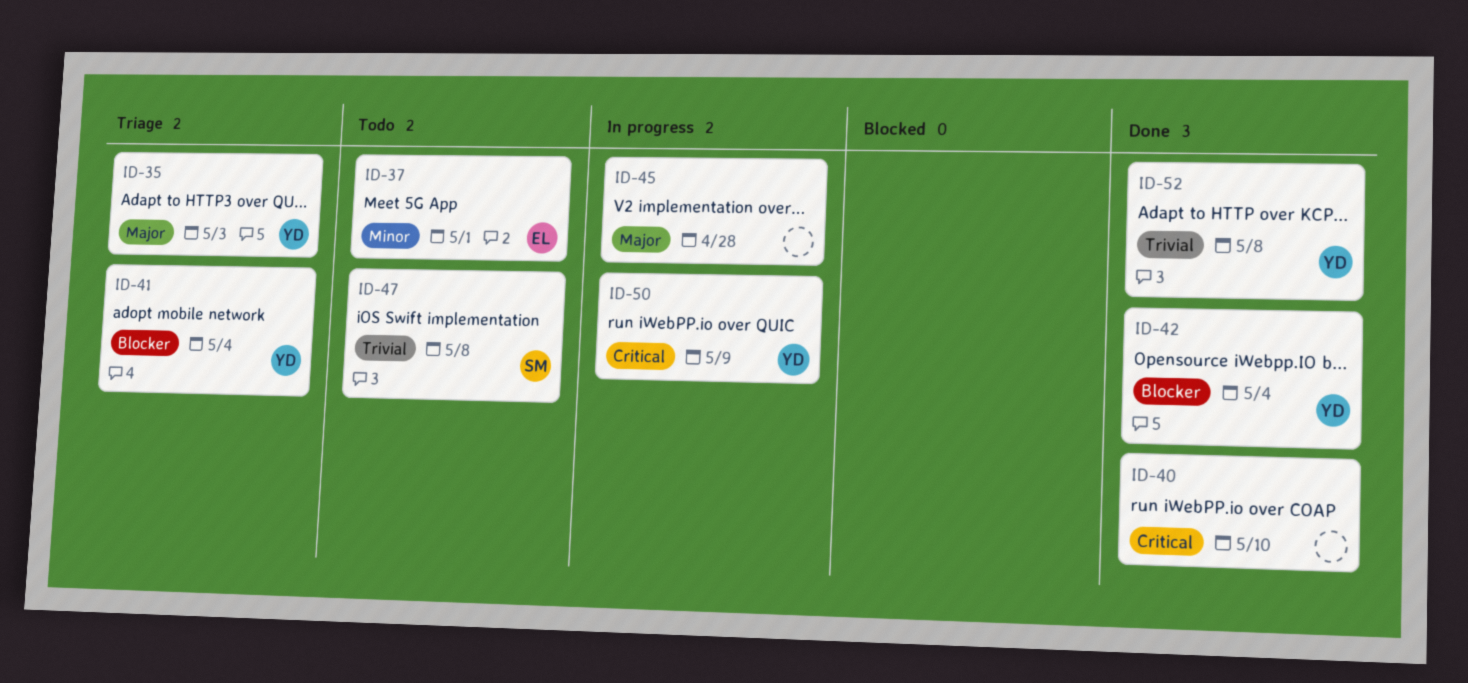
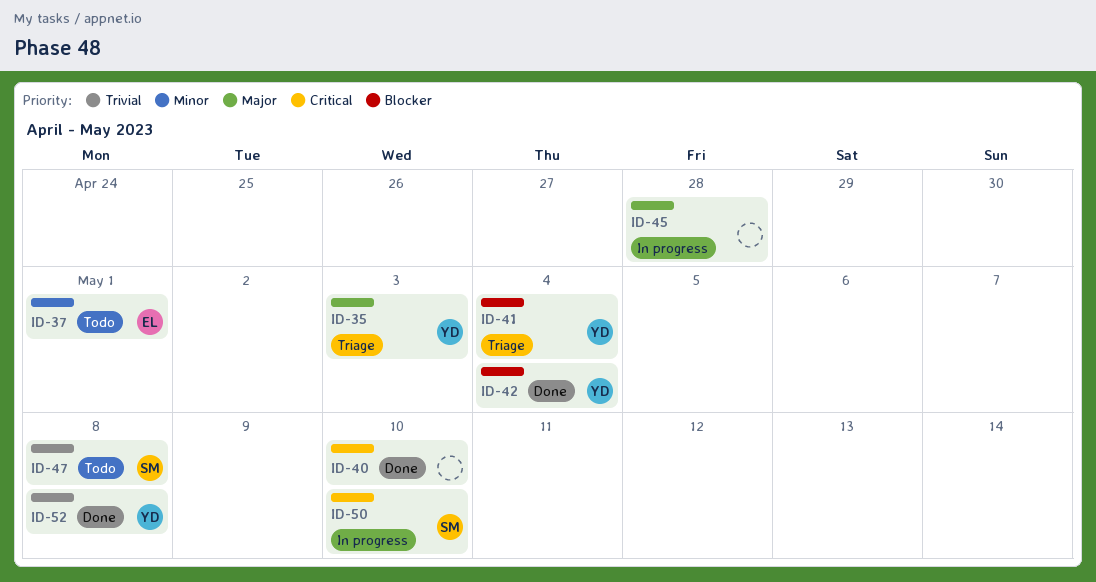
ID-50, owner: YD -> SM
ID-50, due: May 9 -> May 10

